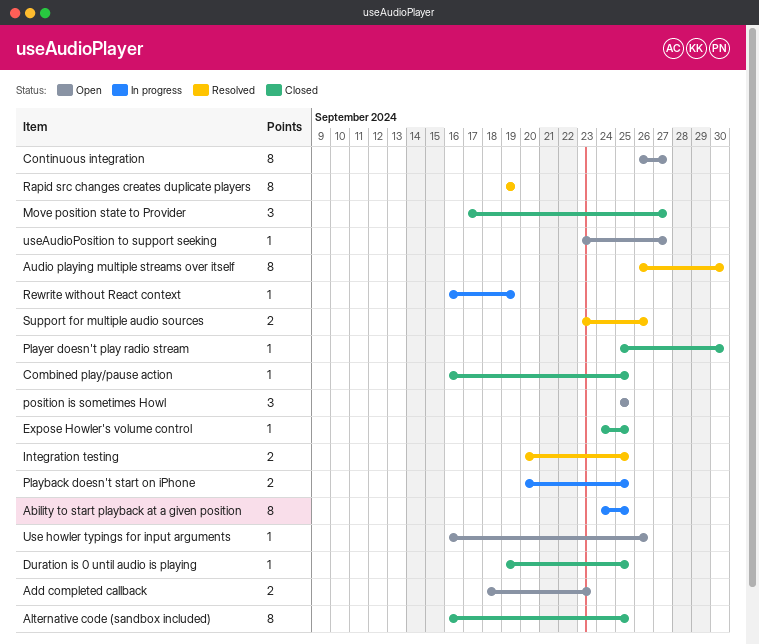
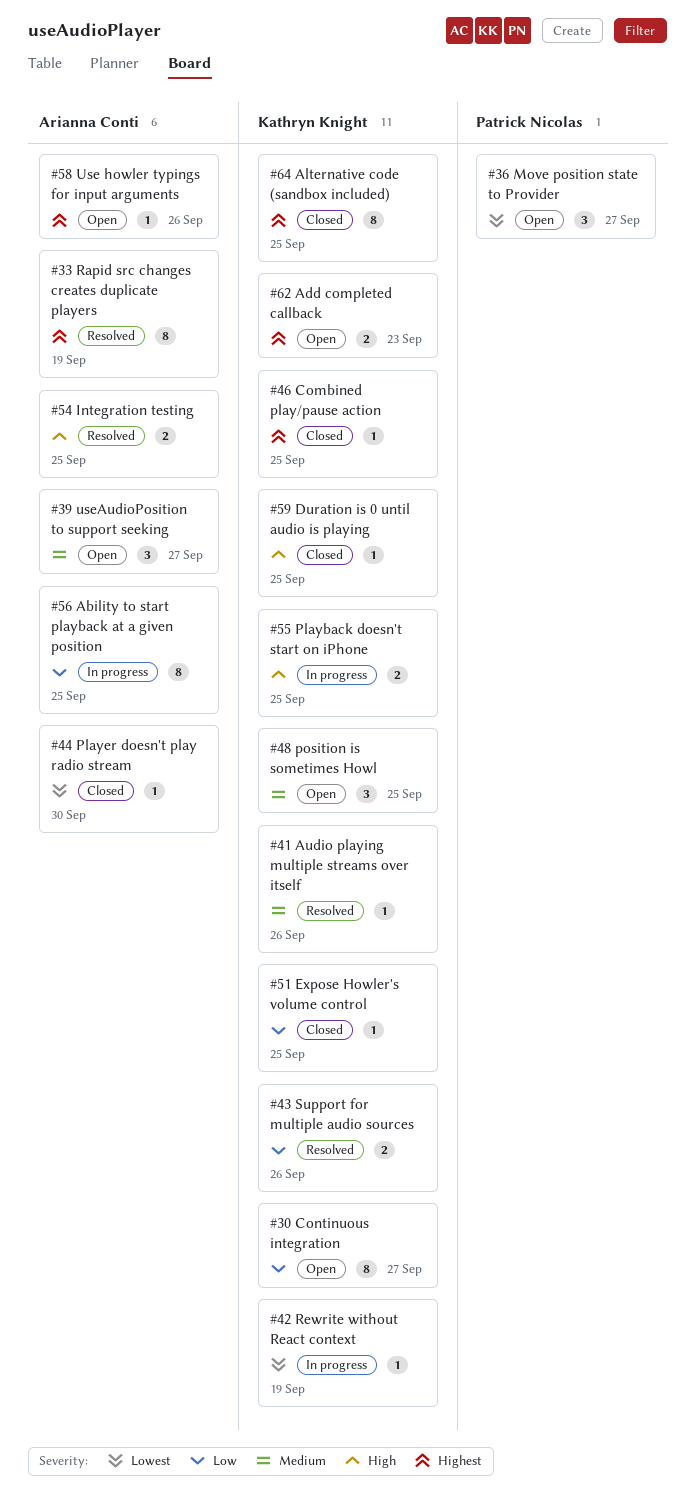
Audio playing multiple streams over itself, estimate: 8 -> 1
Audio playing multiple streams over itself, due: Sep 30 -> Sep 26
Move position state to Provider, status: Closed -> Open
useAudioPosition to support seeking, estimate: 1 -> 3

